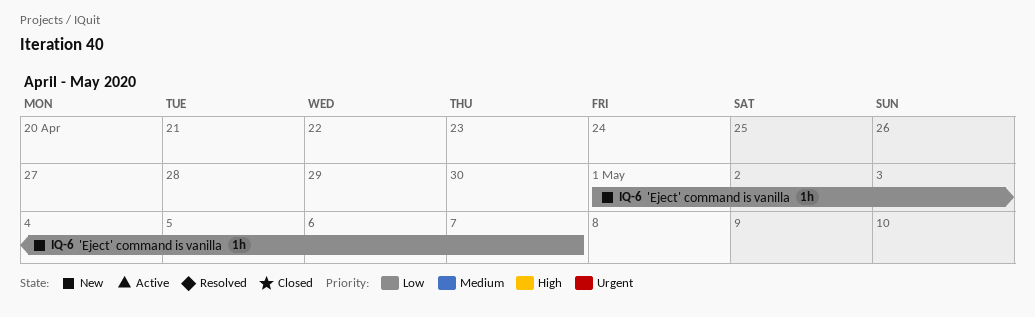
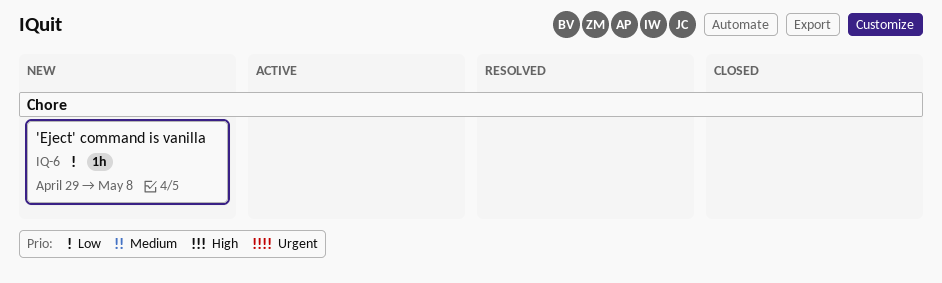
IQ-6, start: May 1 -> Apr 29
IQ-6, due: May 7 -> May 8

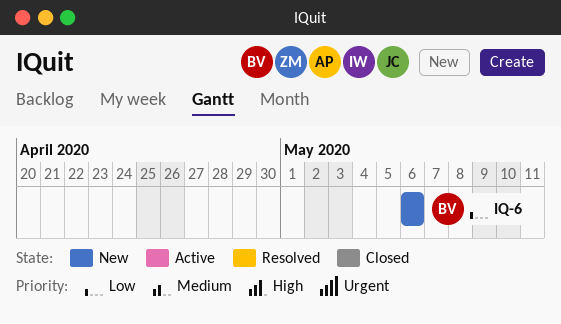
IQ-6, start: Apr 29 -> May 6
IQ-6, due: May 8 -> May 6

